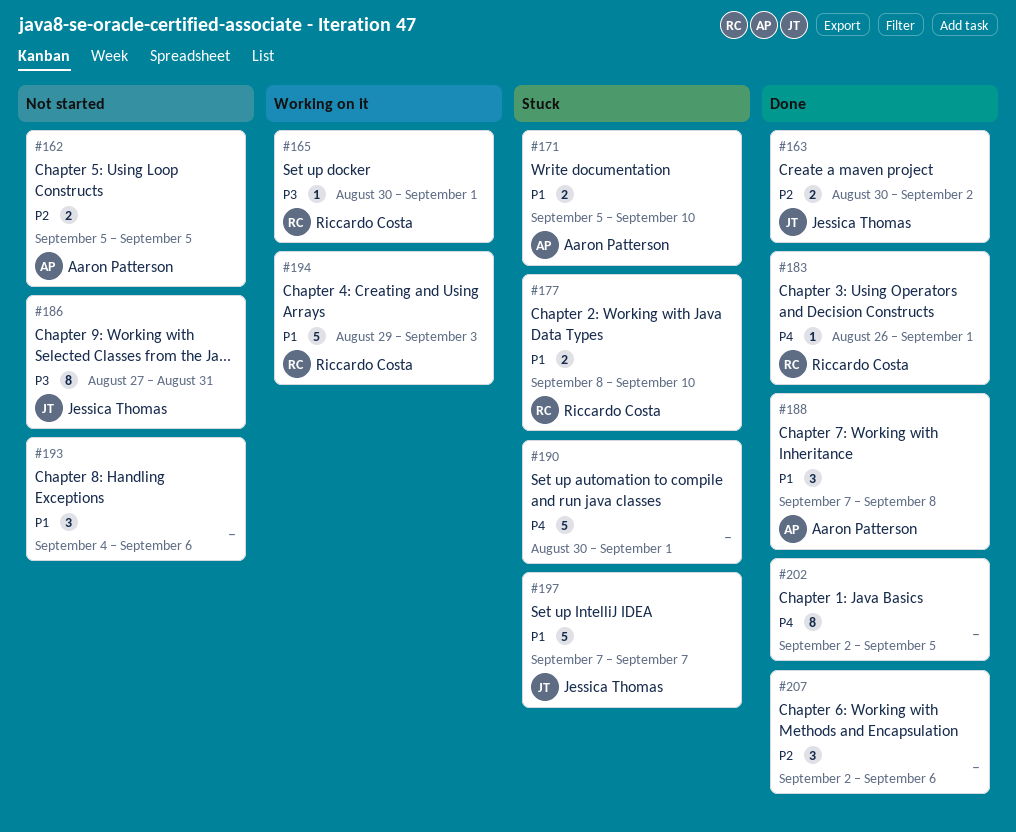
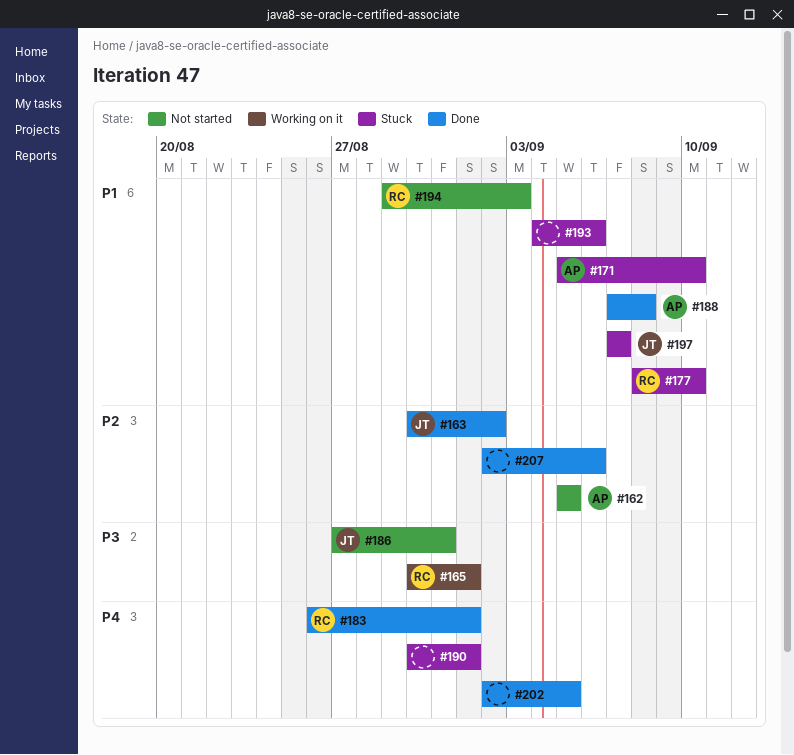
#193, status: Not started -> Stuck
#194, status: Working on it -> Not started

